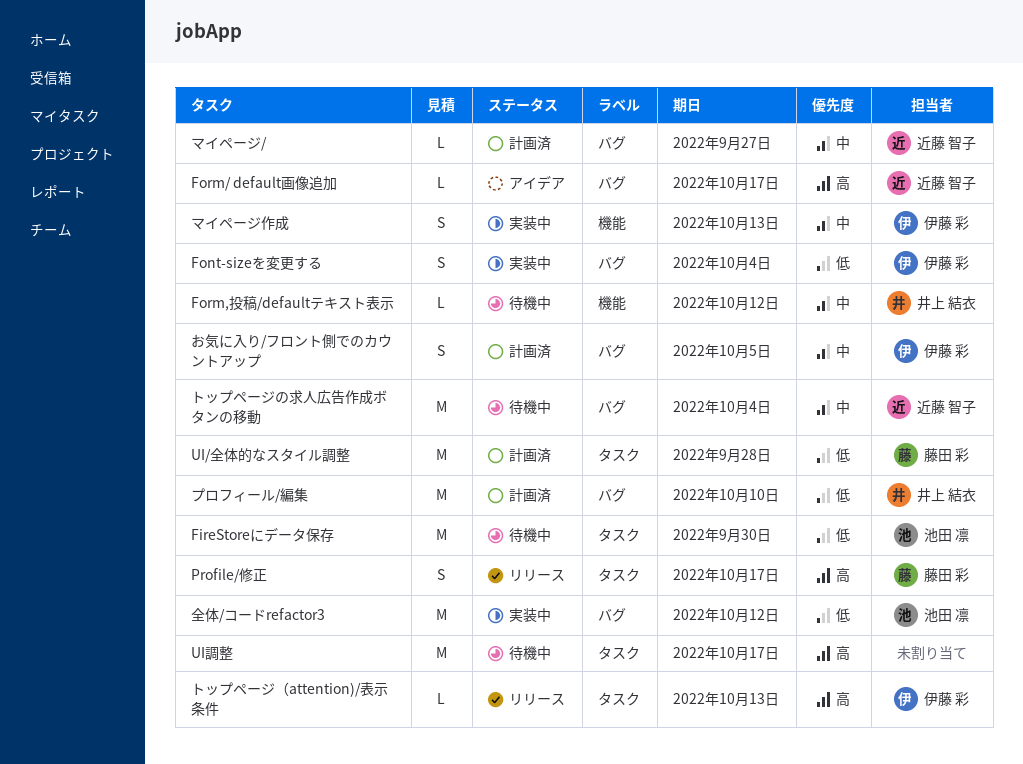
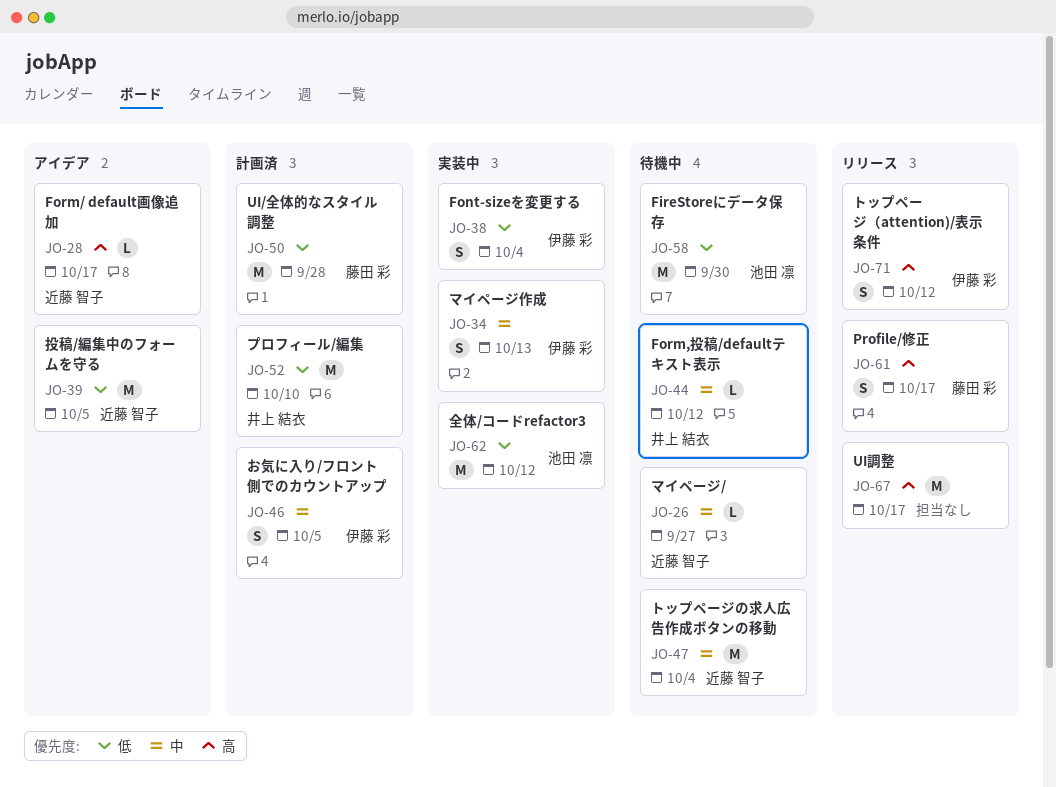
UI調整, status: 待機中 -> リリース
トップページ（attention)/表示条件, estimate: L -> S
トップページ（attention)/表示条件, due: Oct 13 -> Oct 12
マイページ/, status: 計画済 -> 待機中
投稿/編集中のフォームを守る: none -> present

